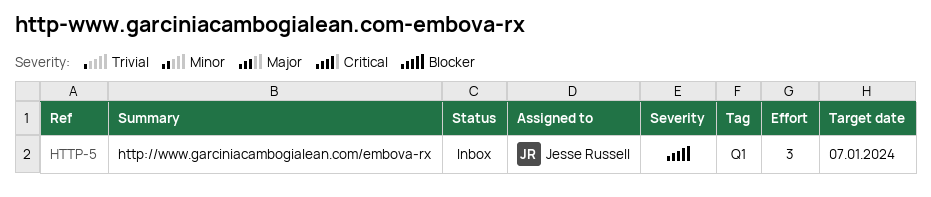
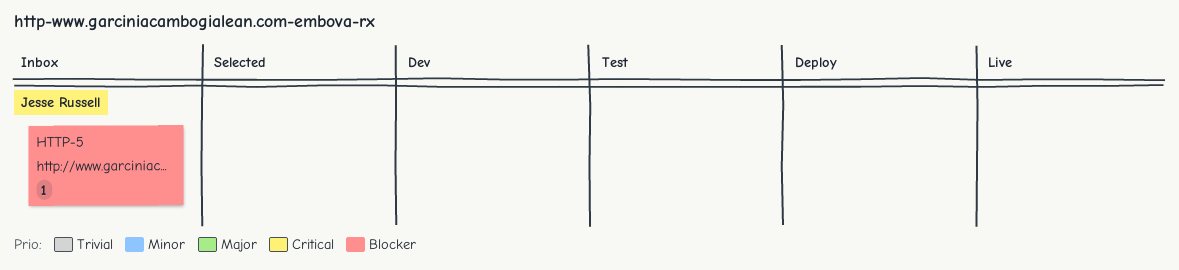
HTTP-5, estimate: 3 -> 1

